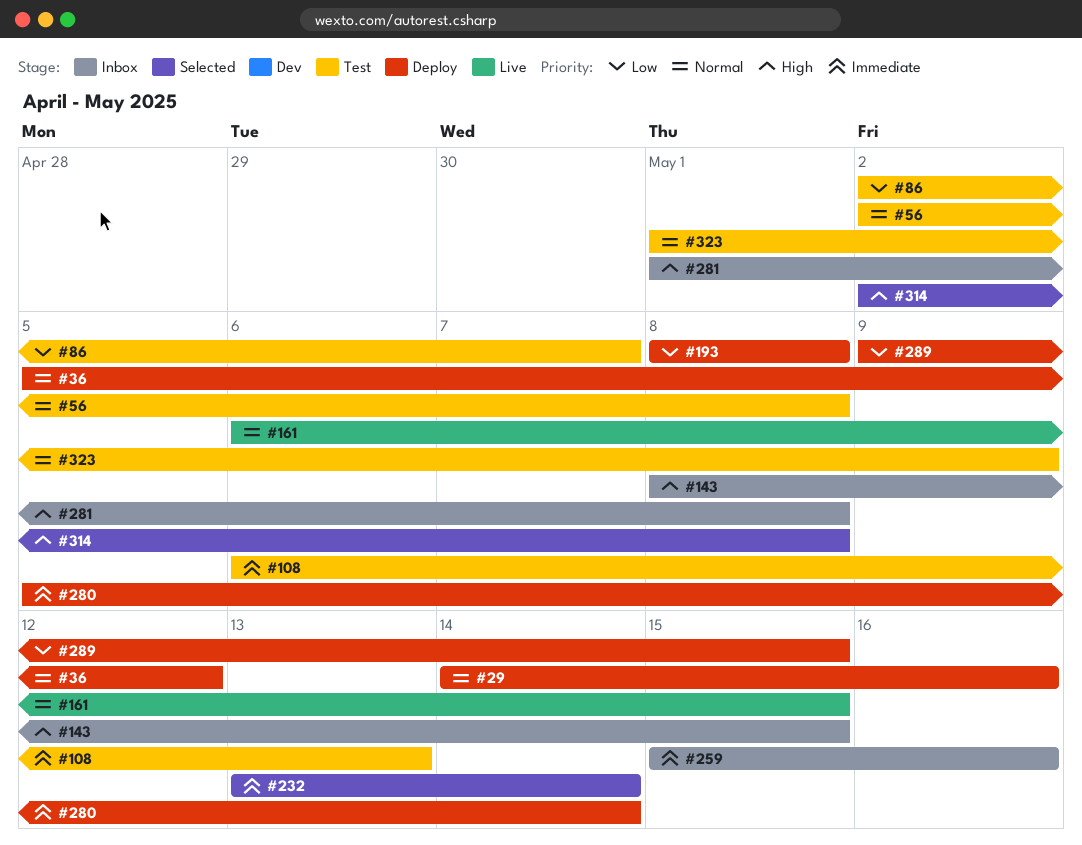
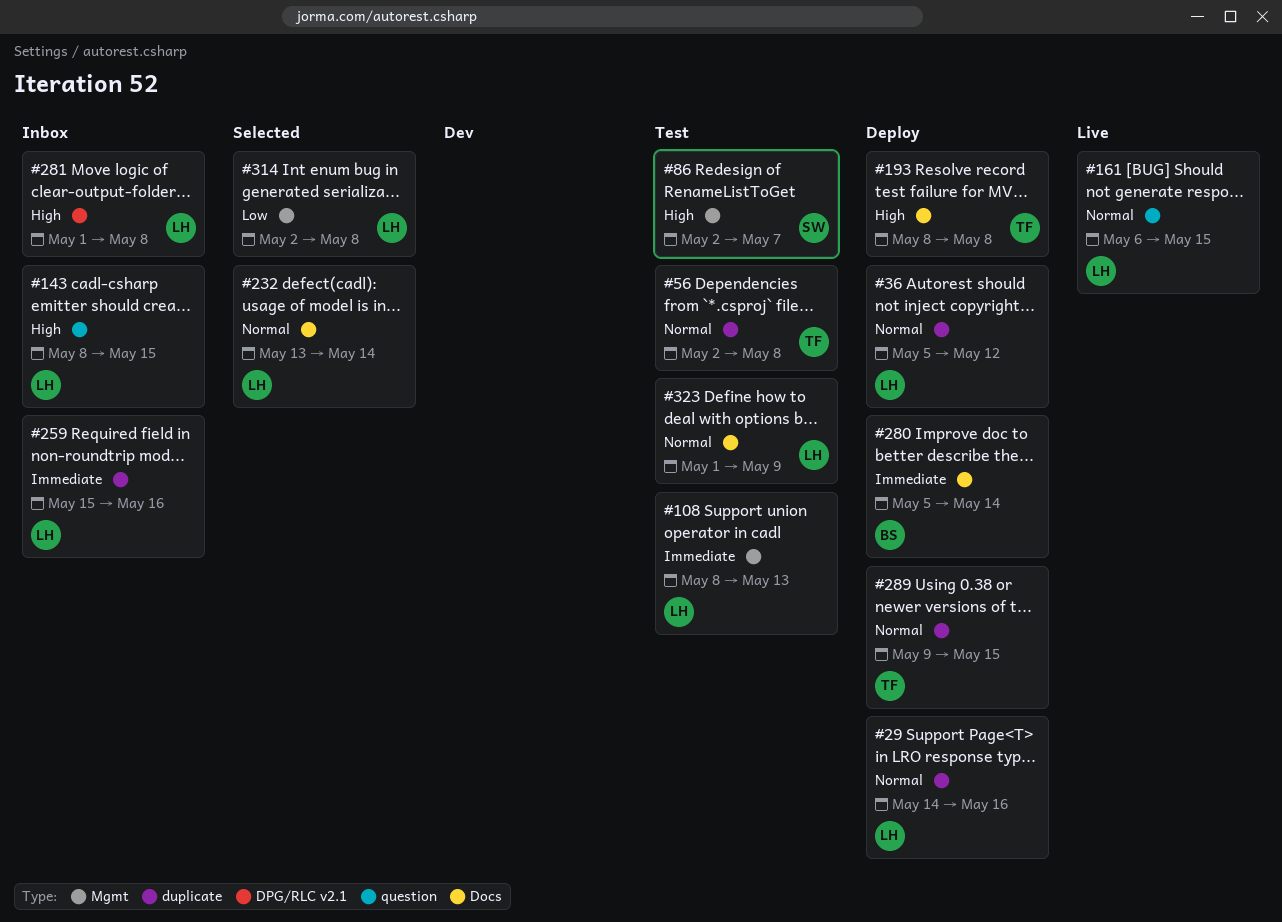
#86, priority: Low -> High
#108, start: May 6 -> May 8
#193, priority: Low -> High
#232, priority: Immediate -> Normal
#289, priority: Low -> Normal
#314, priority: High -> Low

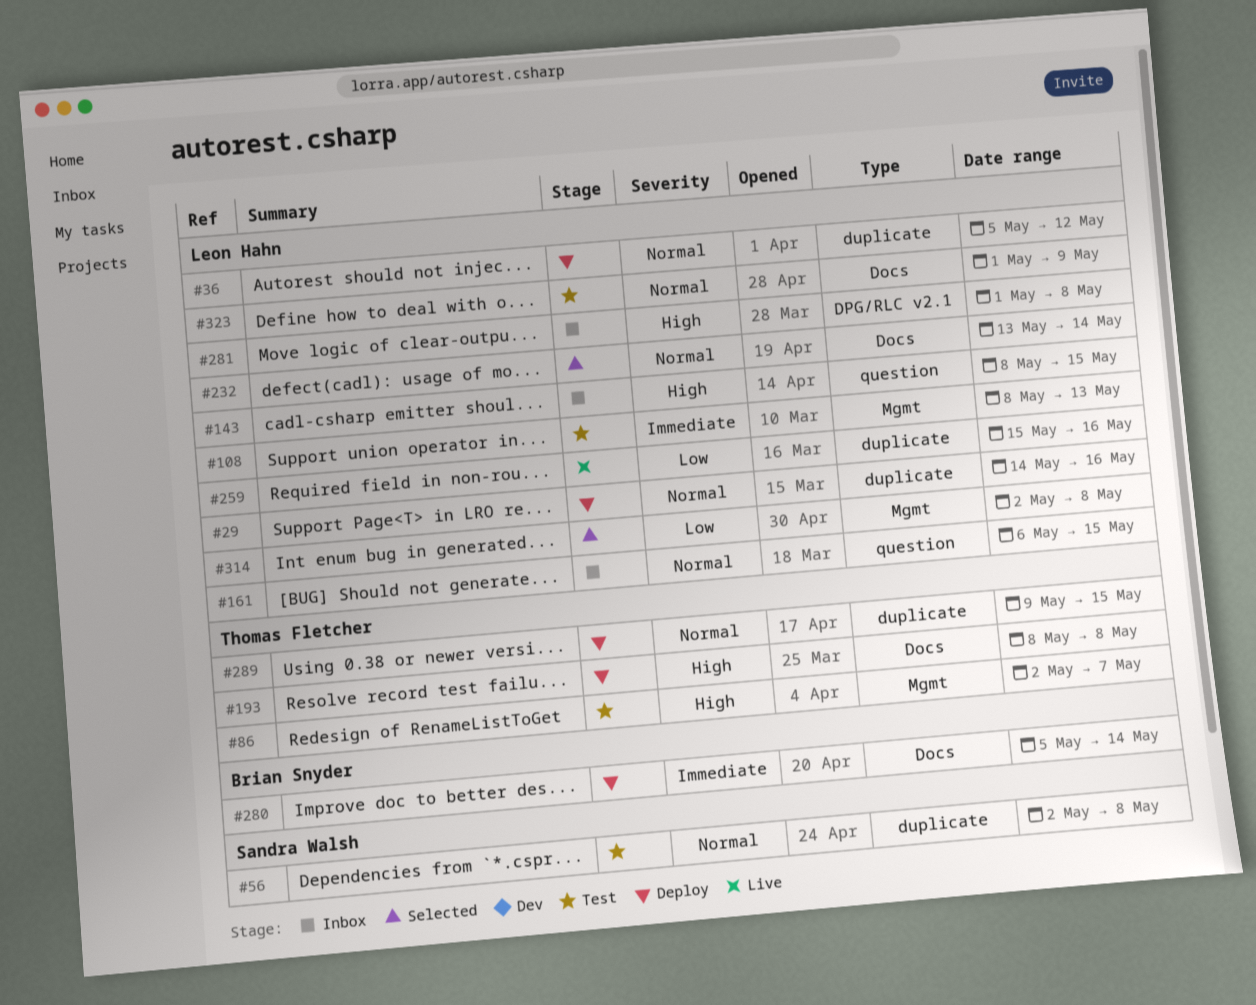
#56, owner: Thomas Fletcher -> Sandra Walsh
#86, owner: Sandra Walsh -> Thomas Fletcher
#161, status: Live -> Inbox
#259, status: Inbox -> Live
#259, priority: Immediate -> Low

